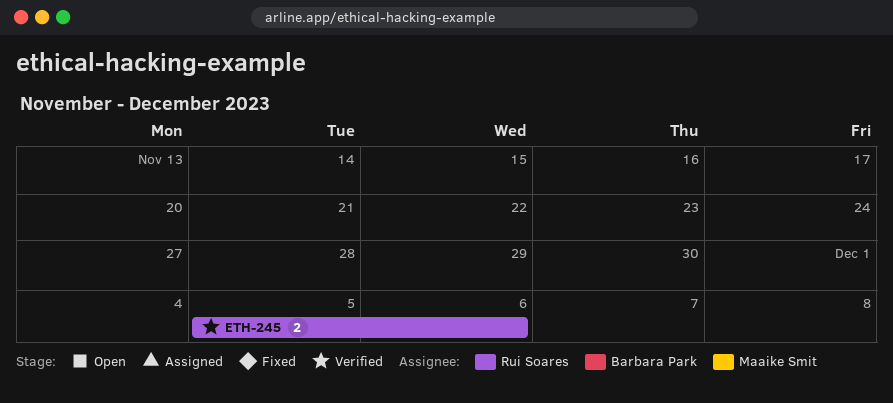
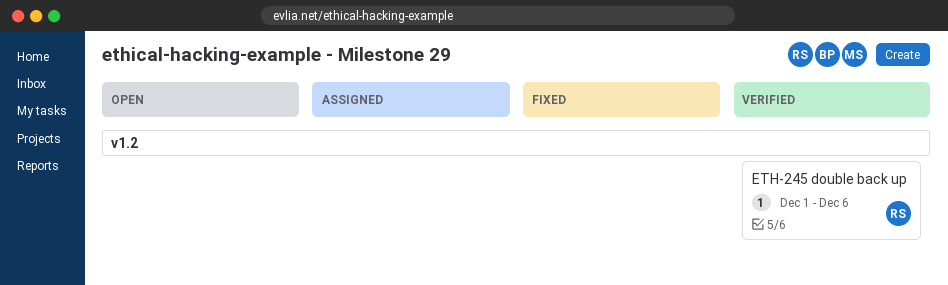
ETH-245, estimate: 2 -> 1
ETH-245, start: Dec 5 -> Dec 1

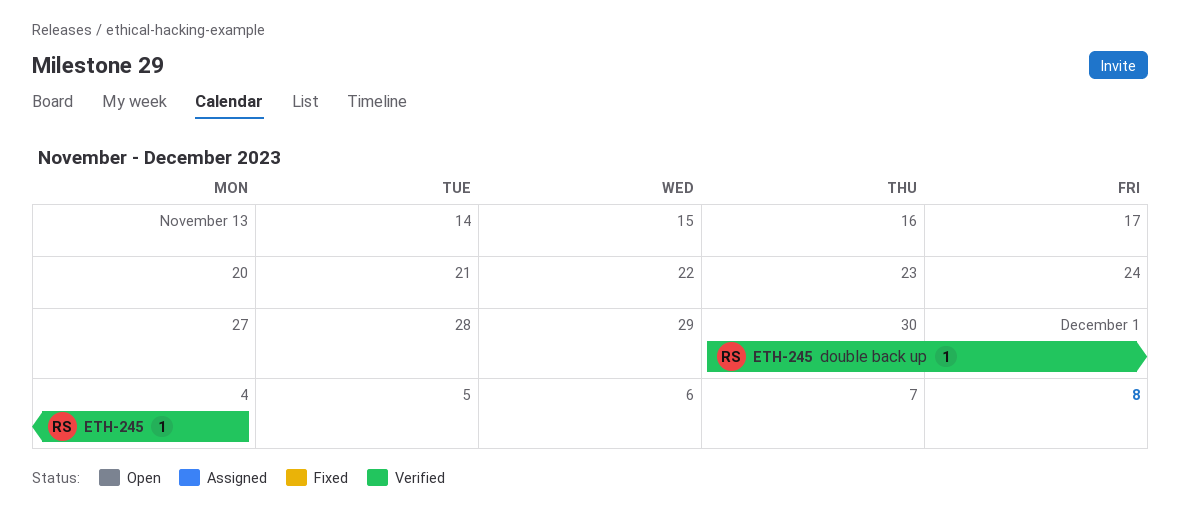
ETH-245, start: Dec 1 -> Nov 30
ETH-245, due: Dec 6 -> Dec 4

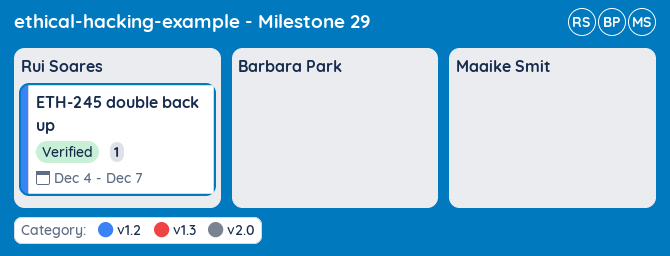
ETH-245, start: Nov 30 -> Dec 4
ETH-245, due: Dec 4 -> Dec 7

